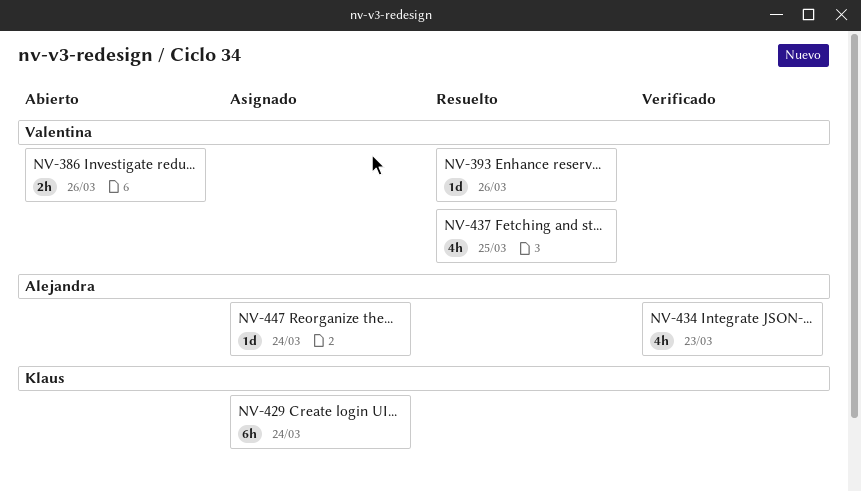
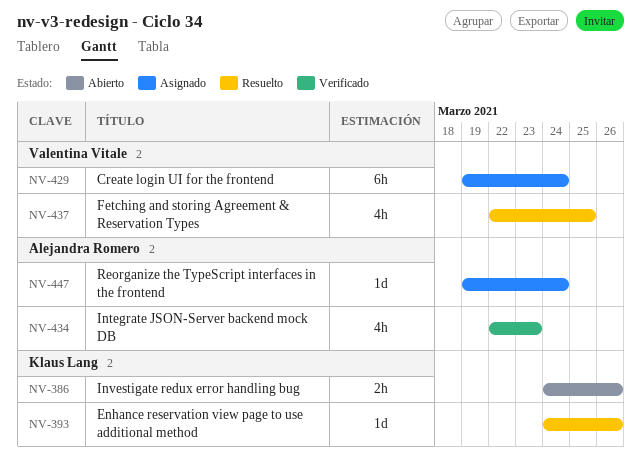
NV-386, owner: Valentina Vitale -> Klaus Lang
NV-393, owner: Valentina Vitale -> Klaus Lang
NV-429, owner: Klaus Lang -> Valentina Vitale

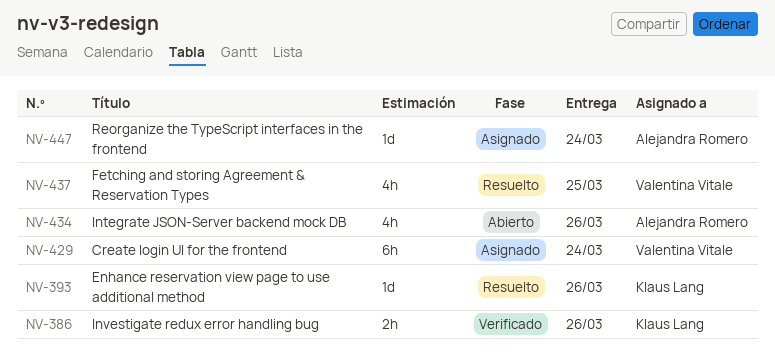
NV-386, status: Abierto -> Verificado
NV-434, status: Verificado -> Abierto
NV-434, due: Mar 23 -> Mar 26

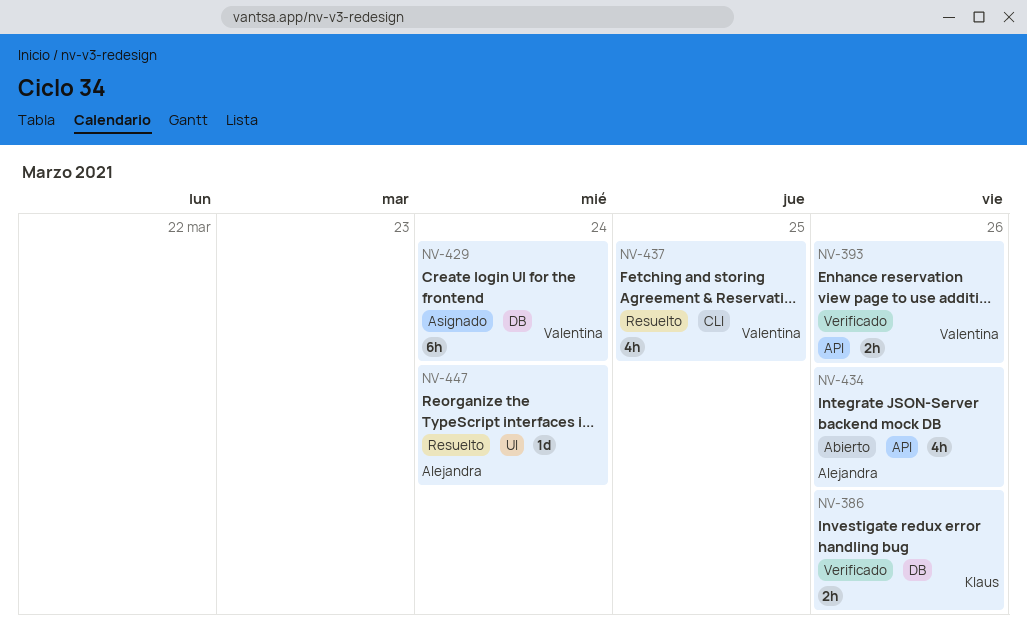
NV-393, status: Resuelto -> Verificado
NV-393, owner: Klaus Lang -> Valentina Vitale
NV-393, estimate: 1d -> 2h
NV-447, status: Asignado -> Resuelto

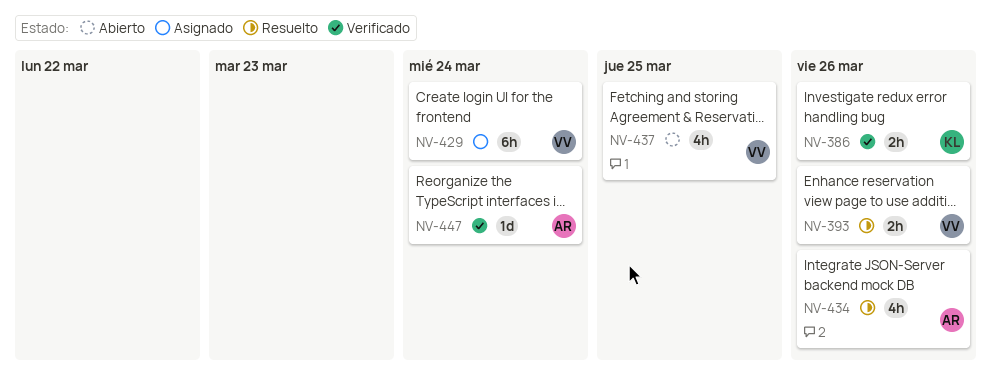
NV-393, status: Verificado -> Resuelto
NV-434, status: Abierto -> Resuelto
NV-437, status: Resuelto -> Abierto
NV-447, status: Resuelto -> Verificado

